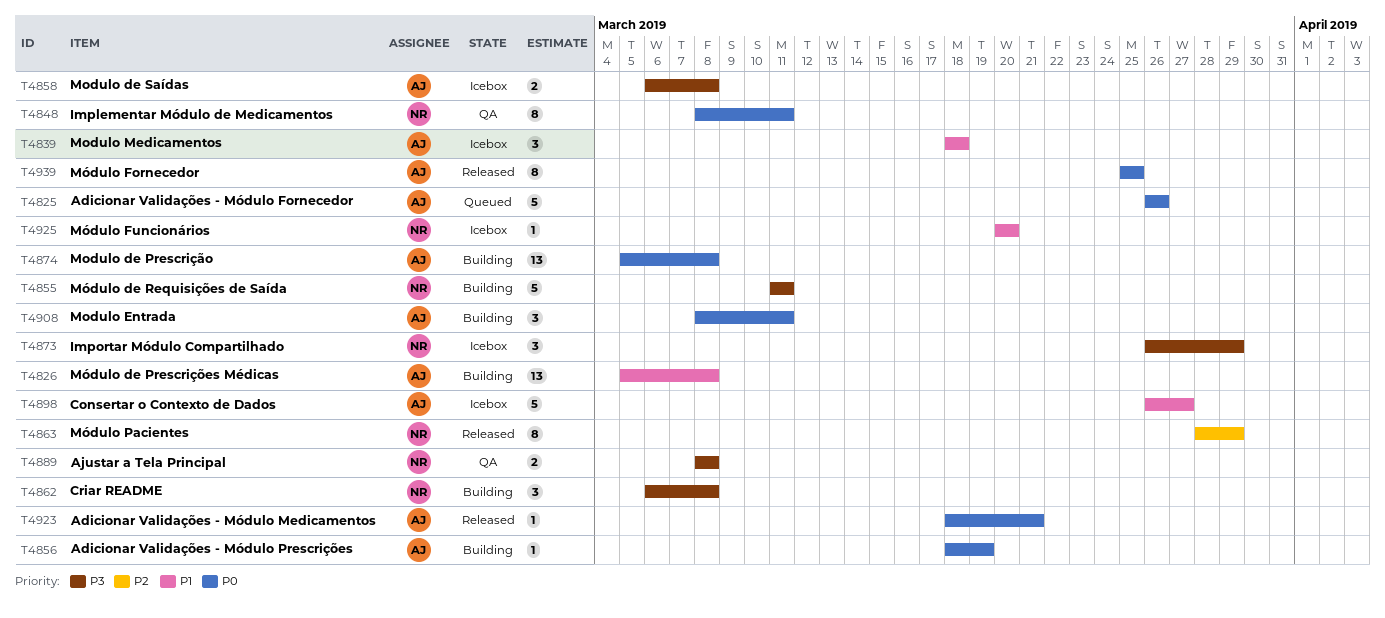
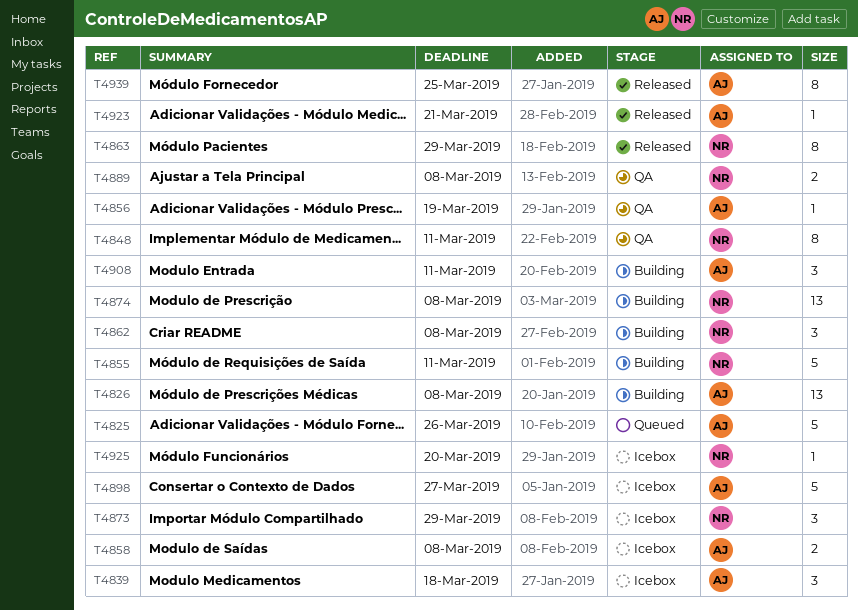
T4856, status: Building -> QA
T4874, owner: AJ -> NR

